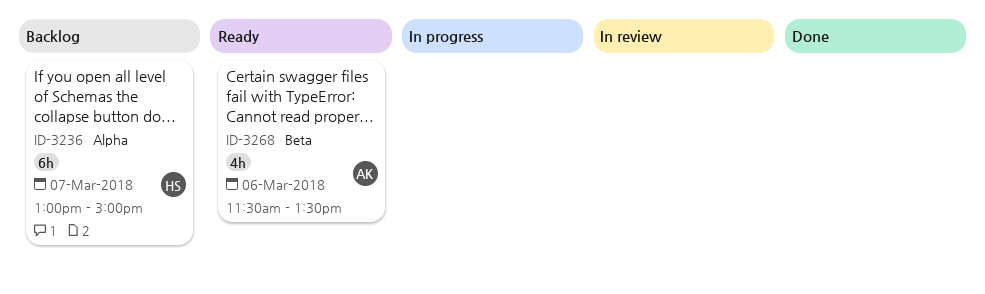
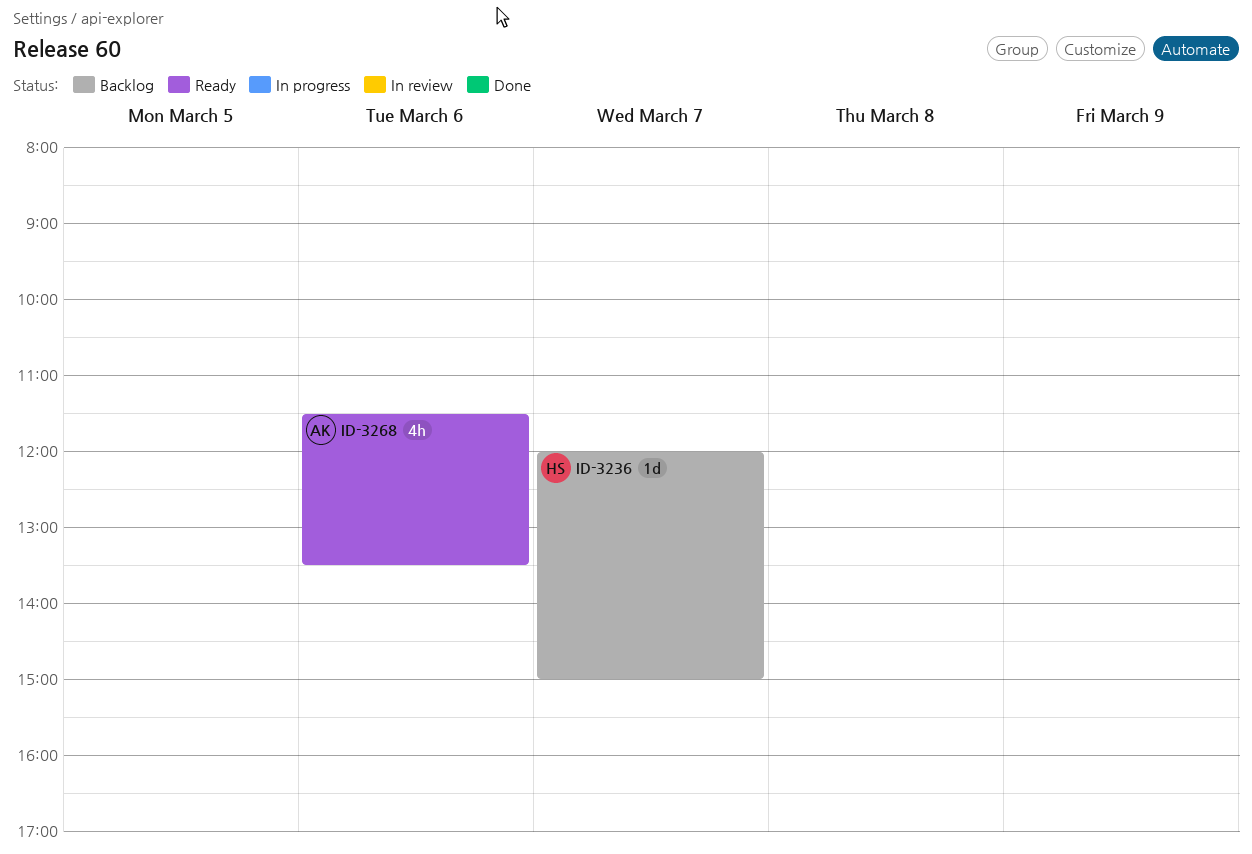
ID-3236, estimate: 6h -> 1d
ID-3236, begins: 13:00 -> 12:00

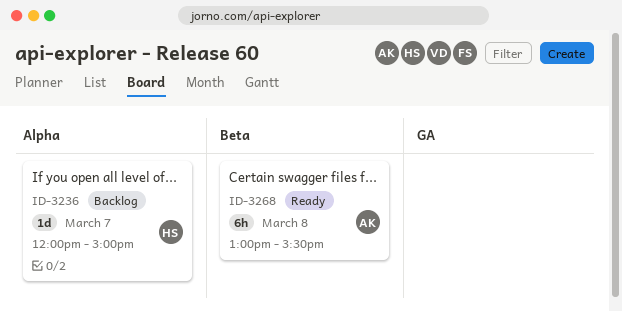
ID-3268, estimate: 4h -> 6h
ID-3268, day: Mar 6 -> Mar 8
ID-3268, begins: 11:30 -> 13:00
ID-3268, ends: 13:30 -> 15:30

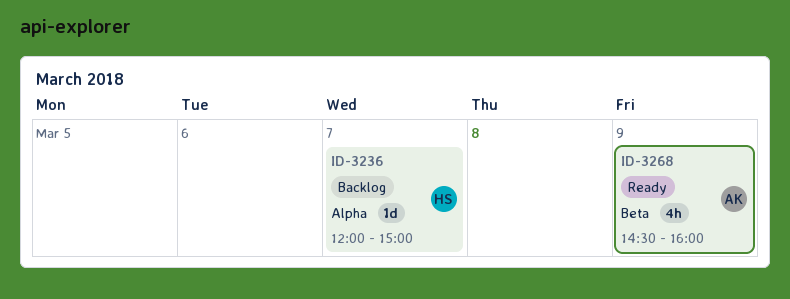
ID-3268, estimate: 6h -> 4h
ID-3268, day: Mar 8 -> Mar 9
ID-3268, begins: 13:00 -> 14:30
ID-3268, ends: 15:30 -> 16:00

